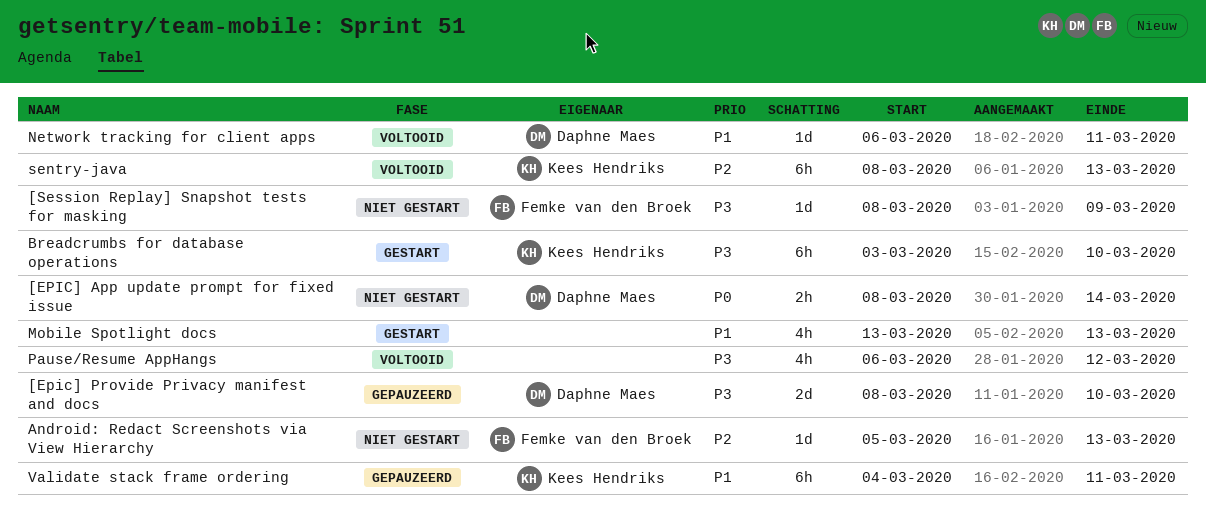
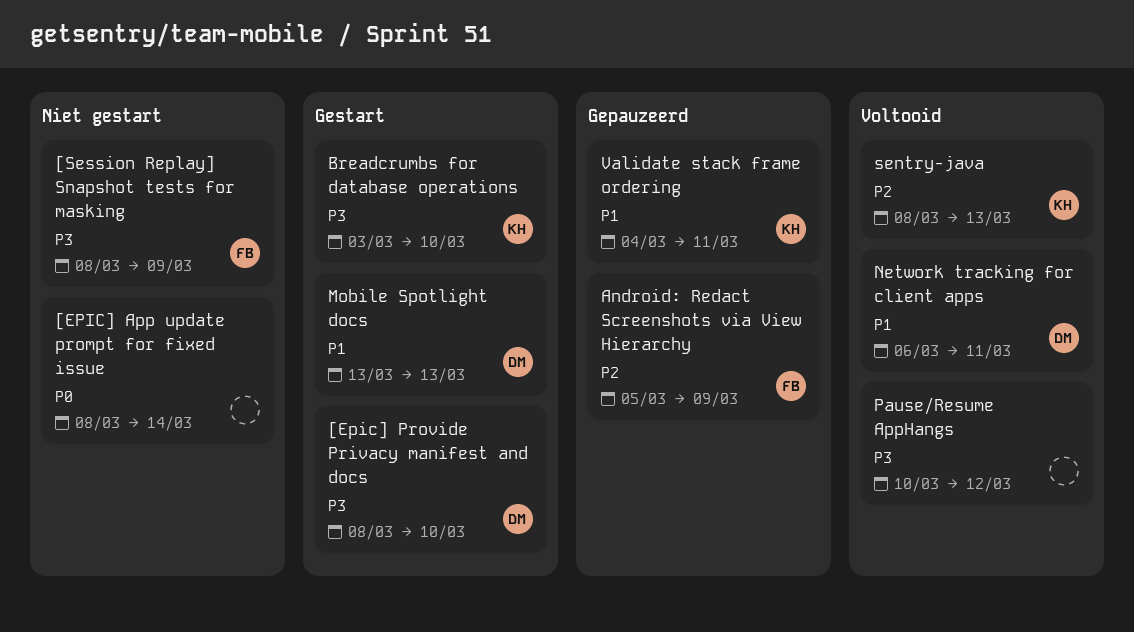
[EPIC] App update prompt for fixed issue, owner: Daphne Maes -> none
[Epic] Provide Privacy manifest and docs, status: Gepauzeerd -> Gestart
Android: Redact Screenshots via View Hierarchy, status: Niet gestart -> Gepauzeerd
Android: Redact Screenshots via View Hierarchy, due: Mar 13 -> Mar 9
Mobile Spotlight docs, owner: none -> Daphne Maes
Pause/Resume AppHangs, start: Mar 6 -> Mar 10

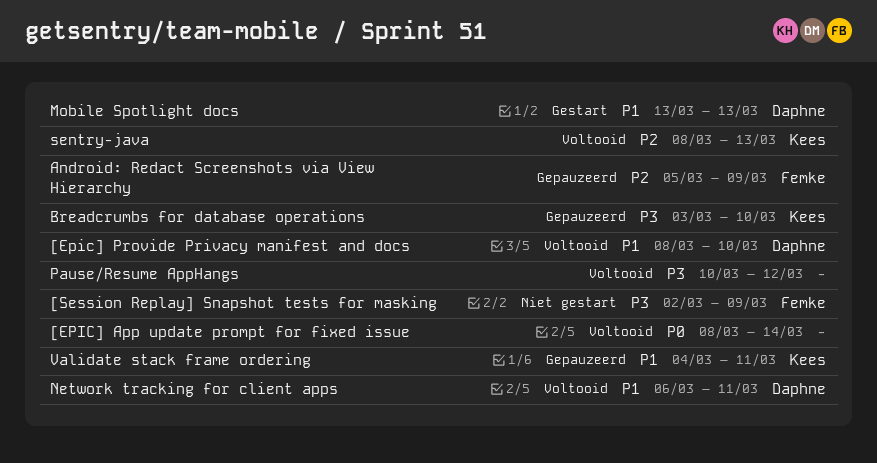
[EPIC] App update prompt for fixed issue, status: Niet gestart -> Voltooid
[Epic] Provide Privacy manifest and docs, status: Gestart -> Voltooid
[Epic] Provide Privacy manifest and docs, priority: P3 -> P1
[Session Replay] Snapshot tests for masking, start: Mar 8 -> Mar 2
Breadcrumbs for database operations, status: Gestart -> Gepauzeerd

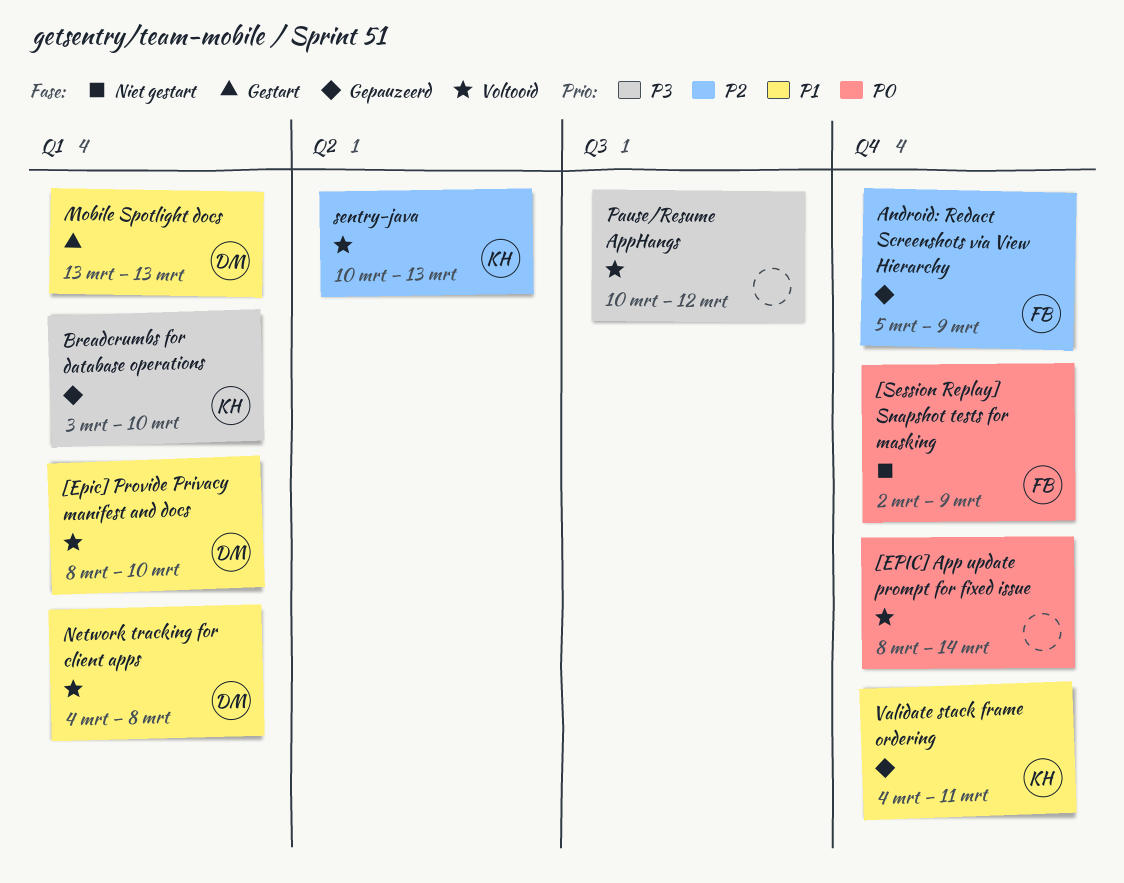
[Session Replay] Snapshot tests for masking, priority: P3 -> P0
Network tracking for client apps, start: Mar 6 -> Mar 4
Network tracking for client apps, due: Mar 11 -> Mar 8
sentry-java, start: Mar 8 -> Mar 10

